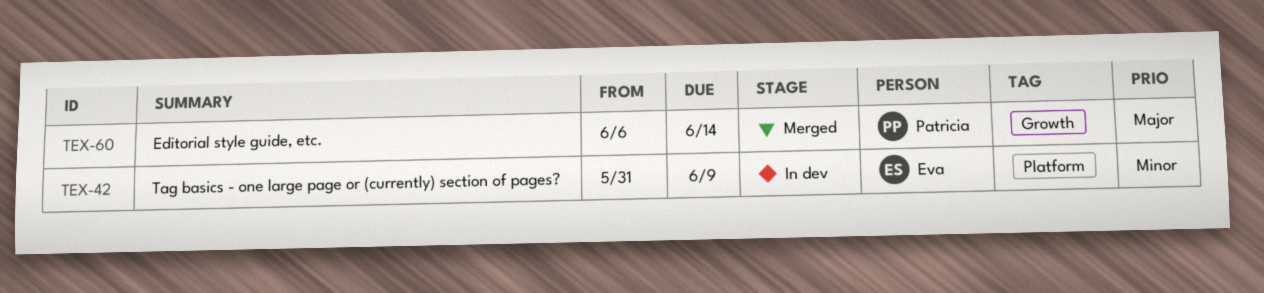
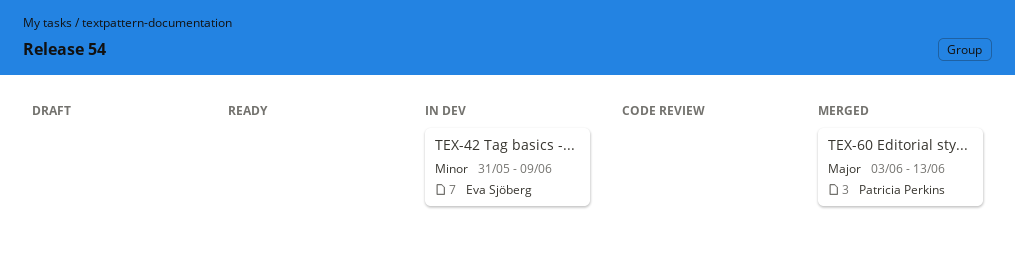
TEX-60, start: Jun 6 -> Jun 3
TEX-60, due: Jun 14 -> Jun 13

